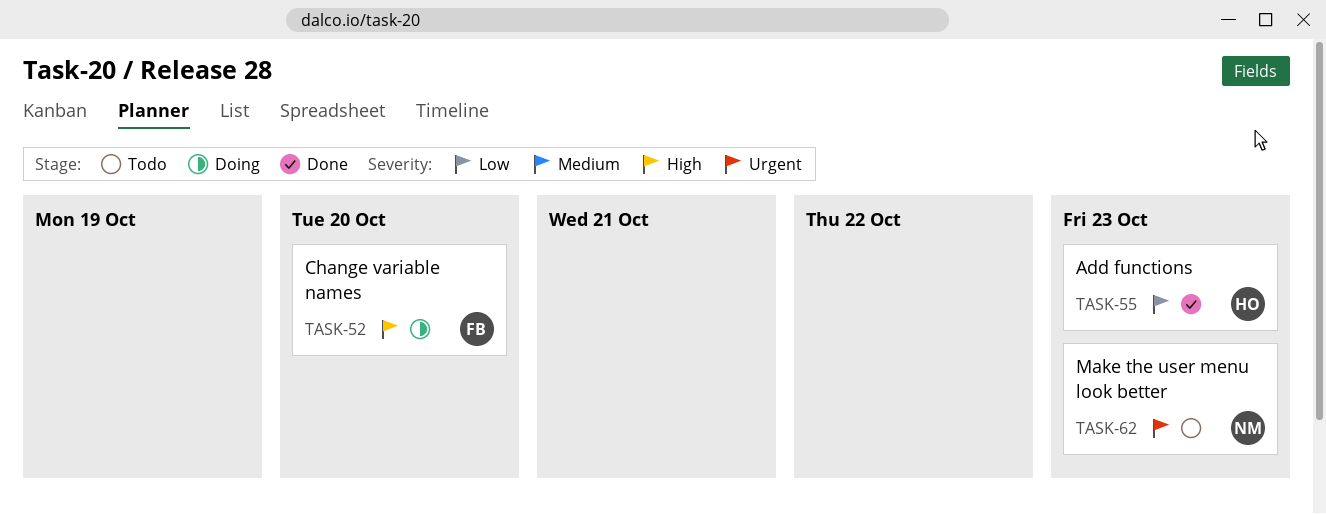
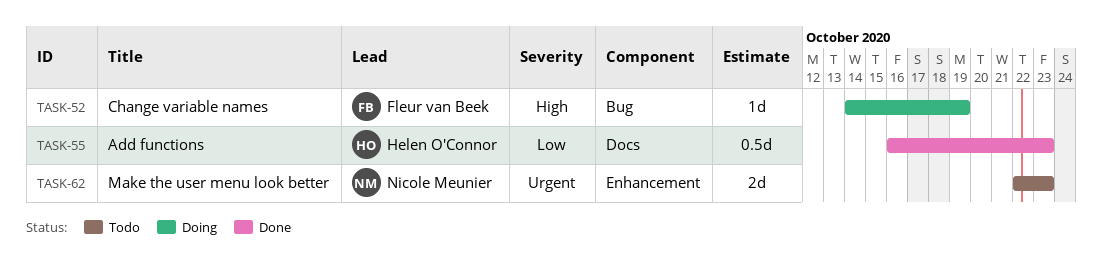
TASK-52, due: Oct 20 -> Oct 19

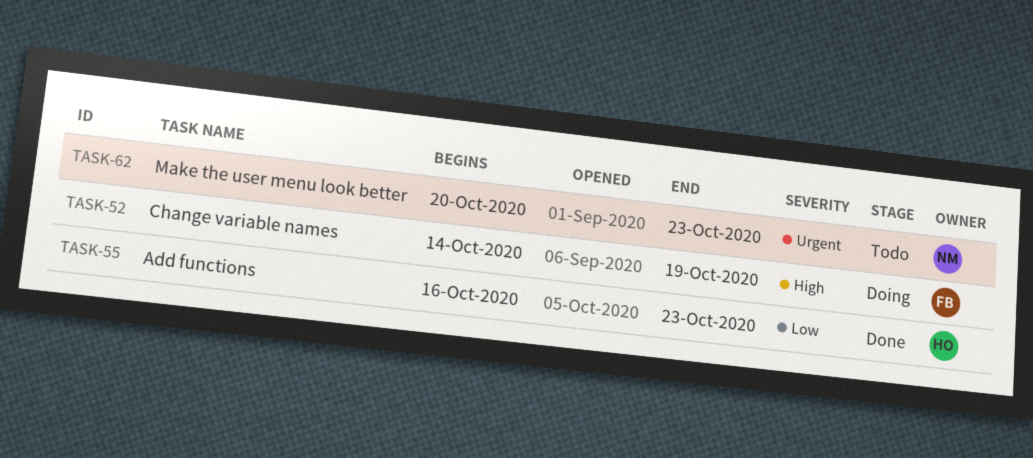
TASK-62, start: Oct 22 -> Oct 20

